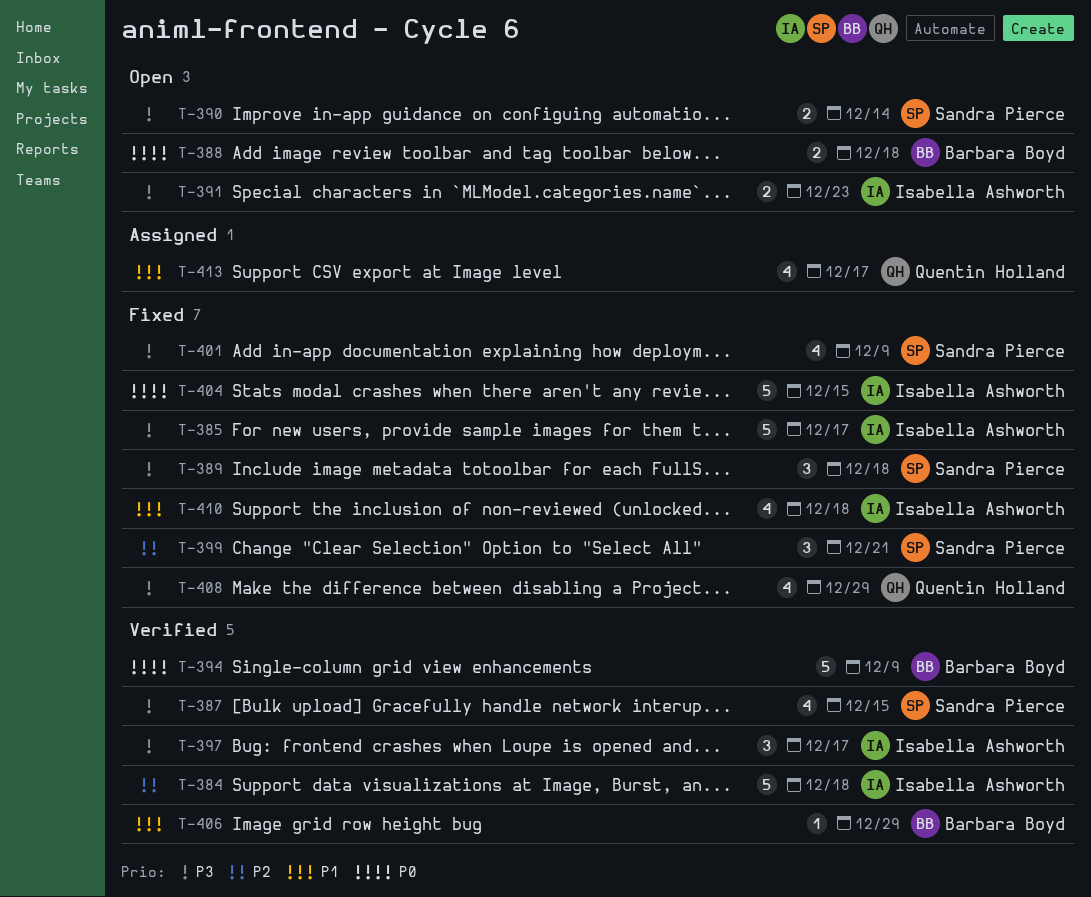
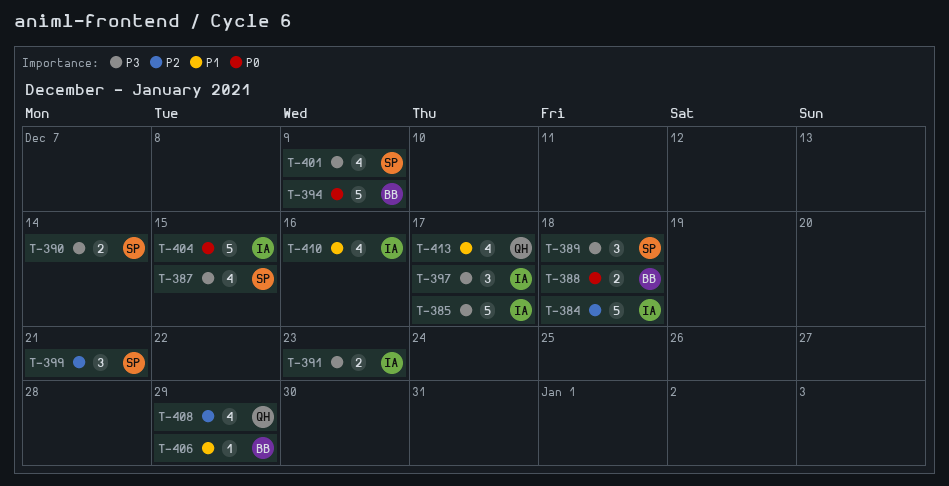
T-408, priority: P3 -> P2
T-410, due: Dec 18 -> Dec 16

